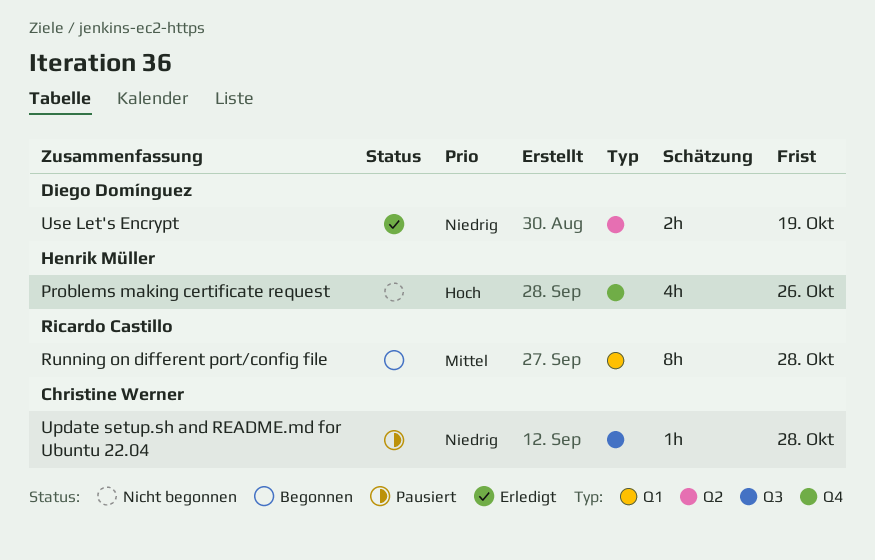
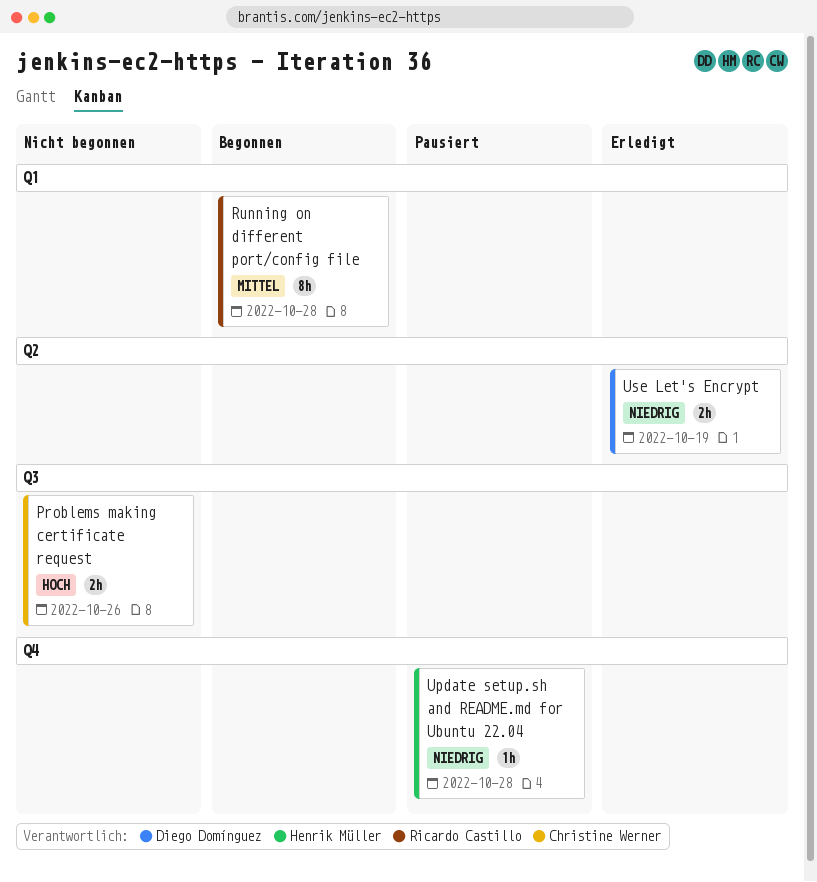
Problems making certificate request, owner: Henrik Müller -> Christine Werner
Problems making certificate request, label: Q4 -> Q3
Problems making certificate request, estimate: 4h -> 2h
Update setup.sh and README.md for Ubuntu 22.04, owner: Christine Werner -> Henrik Müller
Update setup.sh and README.md for Ubuntu 22.04, label: Q3 -> Q4

